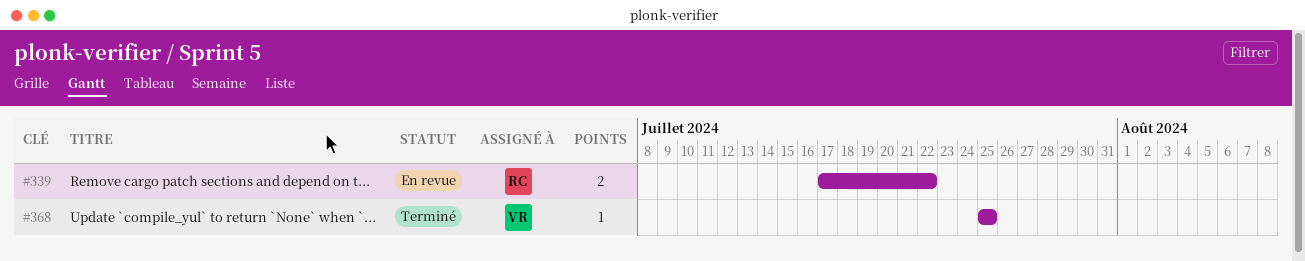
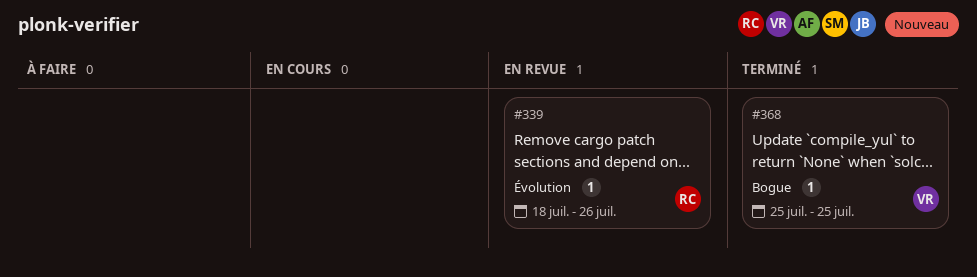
#339, estimate: 2 -> 1
#339, start: Jul 17 -> Jul 18
#339, due: Jul 22 -> Jul 26

